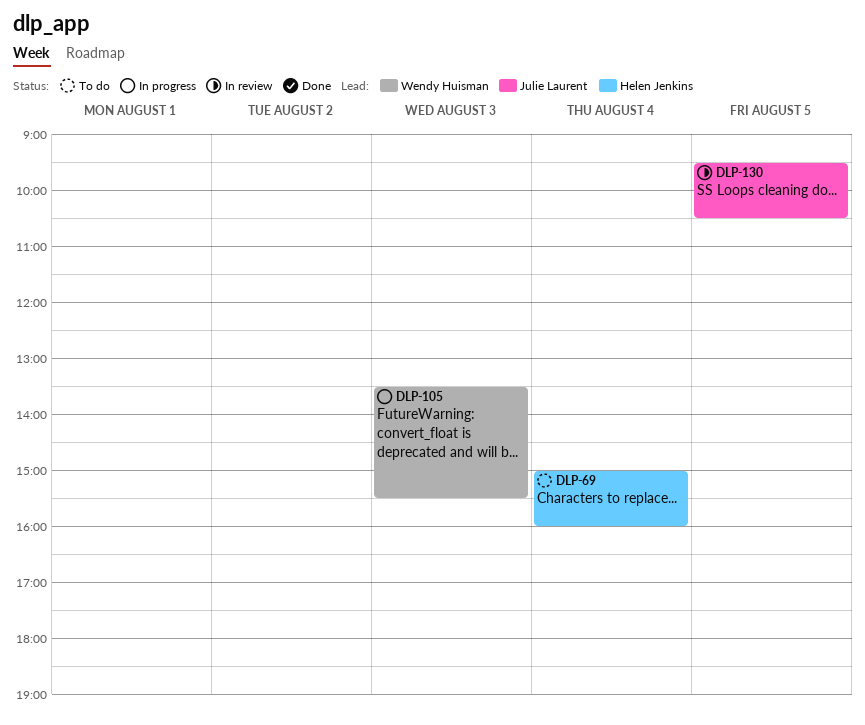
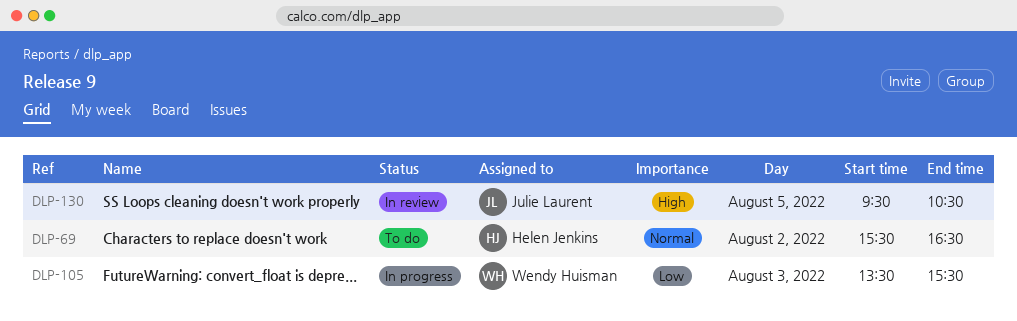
DLP-69, day: Aug 4 -> Aug 2
DLP-69, begins: 15:00 -> 15:30
DLP-69, ends: 16:00 -> 16:30

